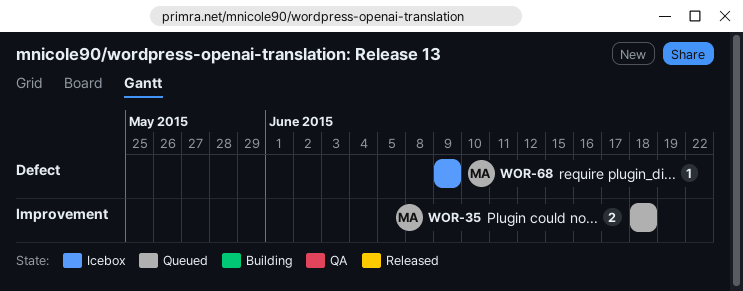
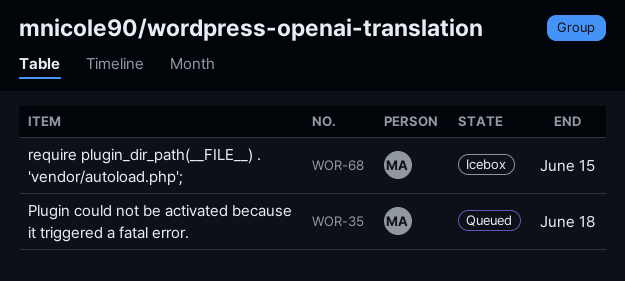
WOR-68, due: Jun 9 -> Jun 15

